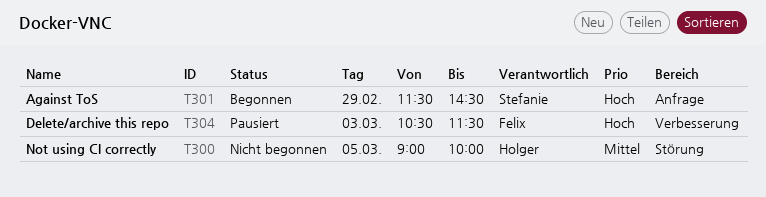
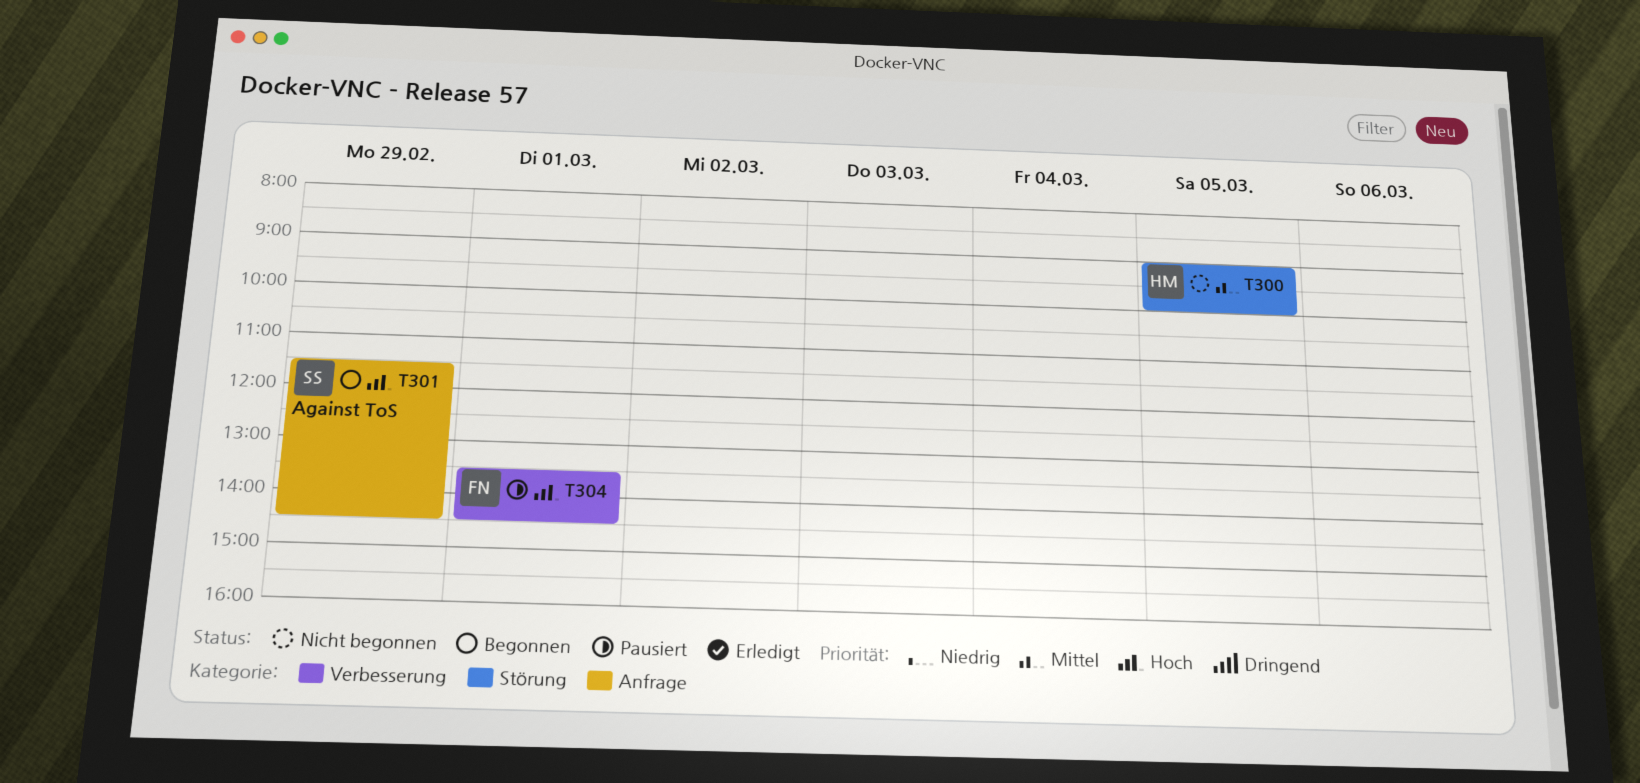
T304, day: Mar 3 -> Mar 1
T304, begins: 10:30 -> 13:30
T304, ends: 11:30 -> 14:30

